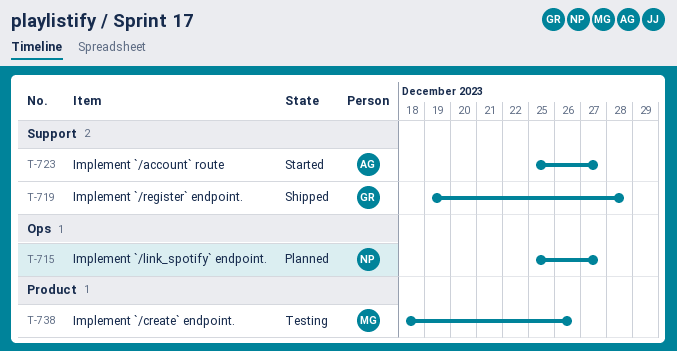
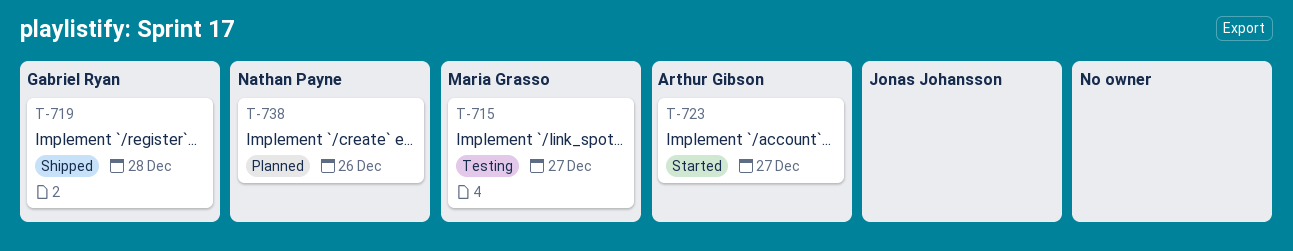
T-715, status: Planned -> Testing
T-715, owner: Nathan Payne -> Maria Grasso
T-738, status: Testing -> Planned
T-738, owner: Maria Grasso -> Nathan Payne

